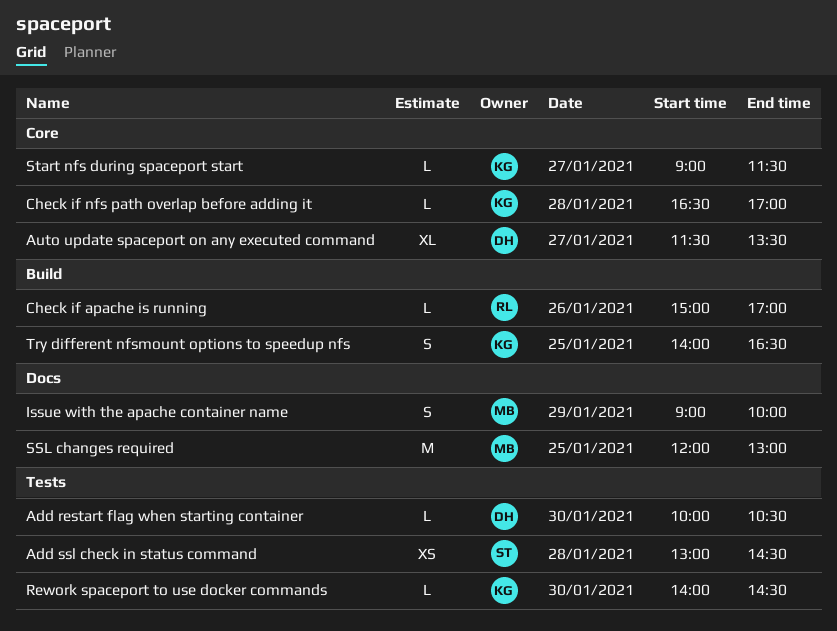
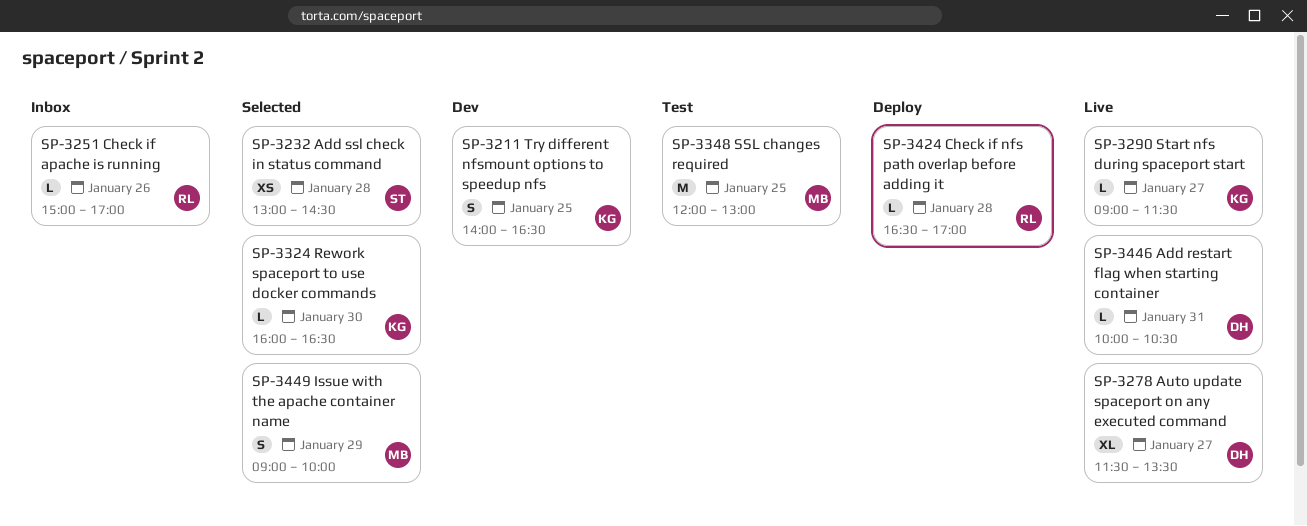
Add restart flag when starting container, day: Jan 30 -> Jan 31
Check if nfs path overlap before adding it, owner: KG -> RL
Rework spaceport to use docker commands, begins: 14:00 -> 16:00
Rework spaceport to use docker commands, ends: 14:30 -> 16:30

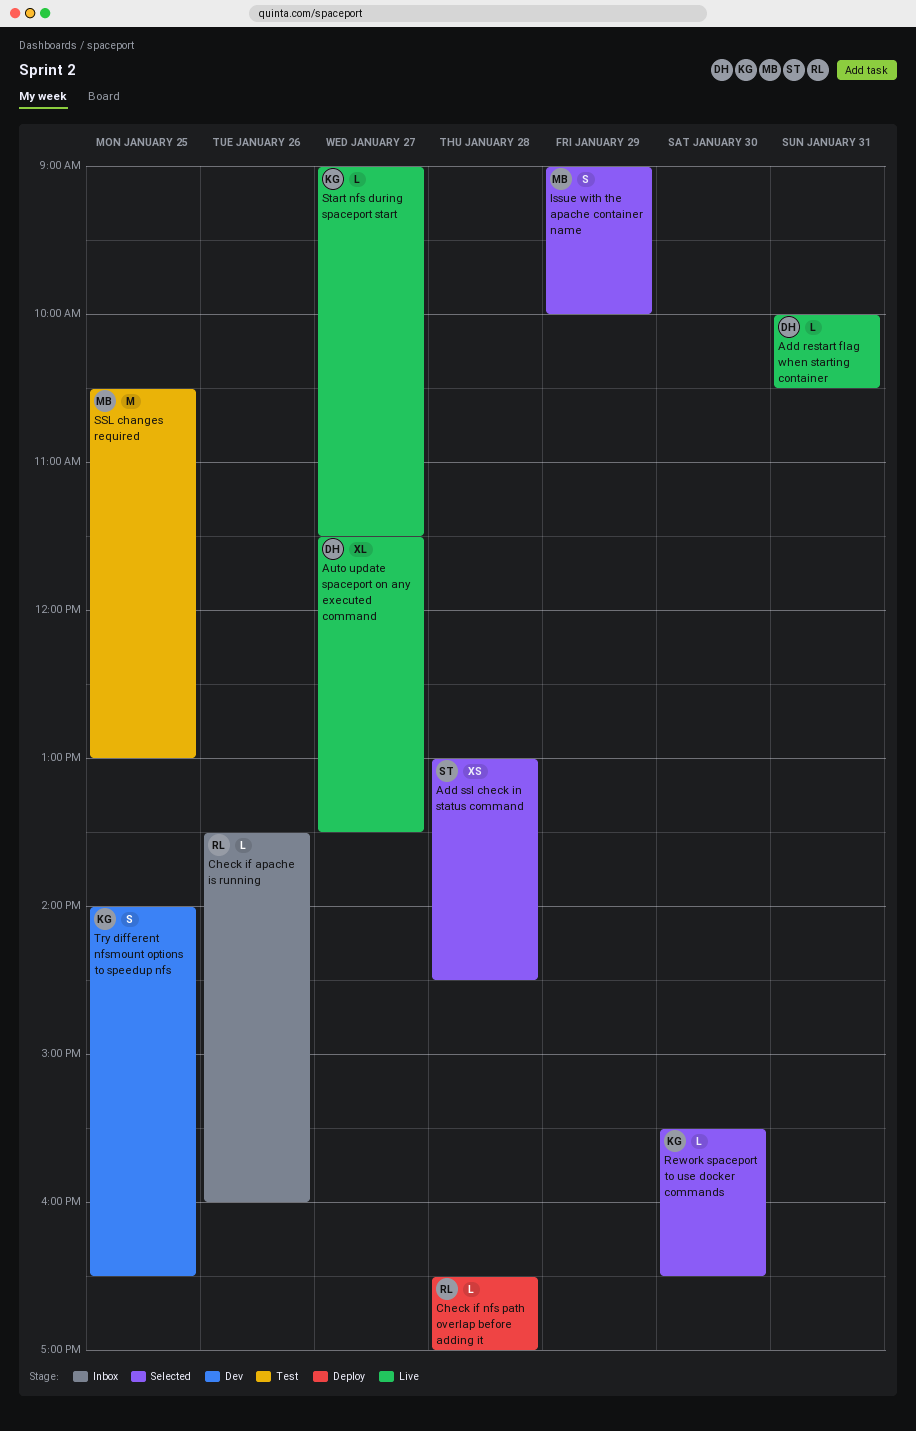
Check if apache is running, begins: 15:00 -> 13:30
Check if apache is running, ends: 17:00 -> 16:00
Rework spaceport to use docker commands, begins: 16:00 -> 15:30
SSL changes required, begins: 12:00 -> 10:30

